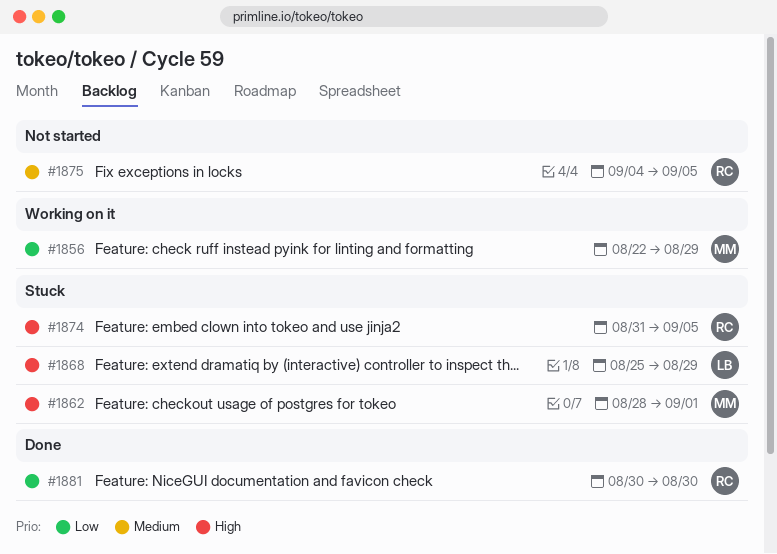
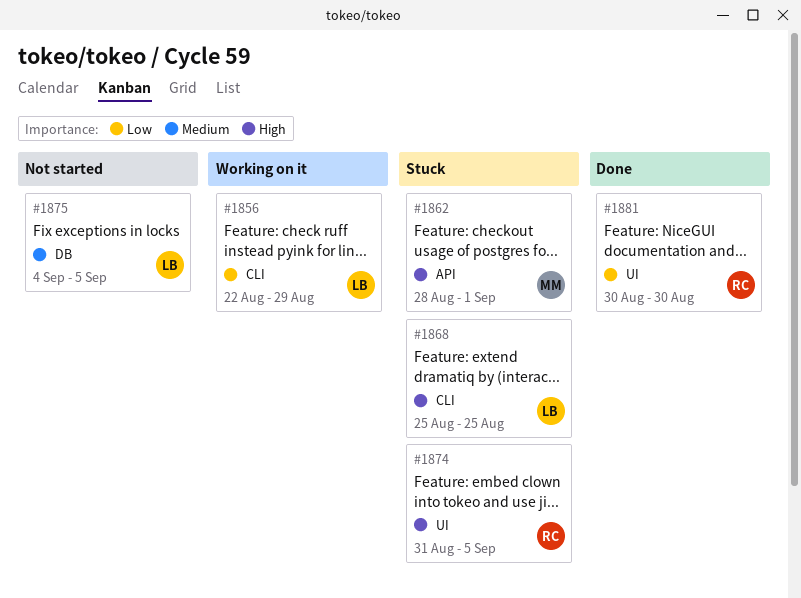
#1856, owner: MM -> LB
#1868, due: Aug 29 -> Aug 25
#1875, owner: RC -> LB

